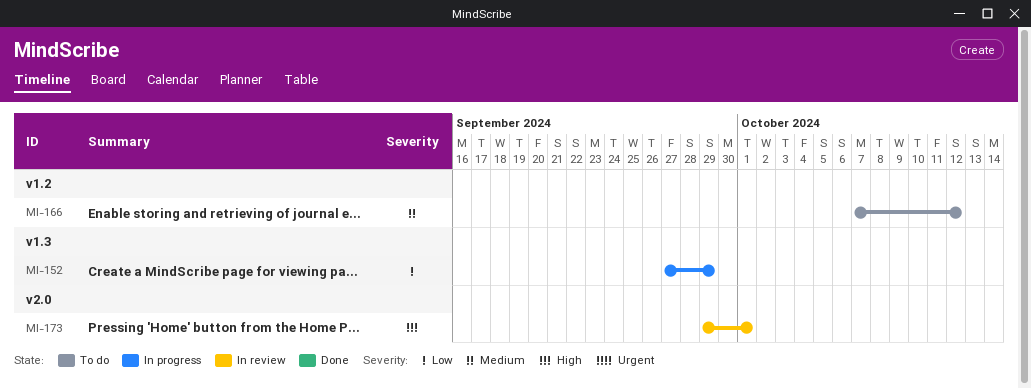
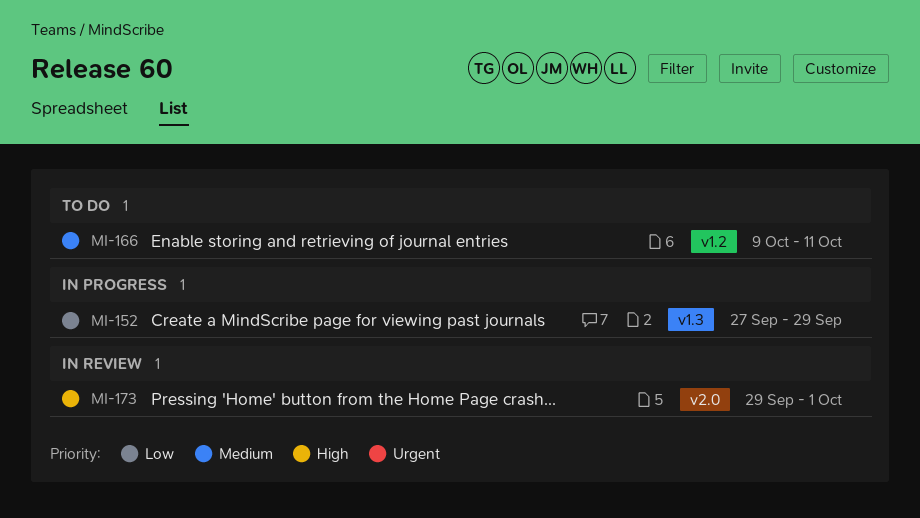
MI-166, start: Oct 7 -> Oct 9
MI-166, due: Oct 12 -> Oct 11

